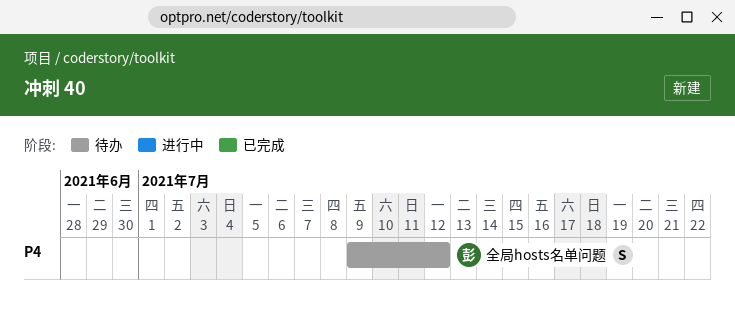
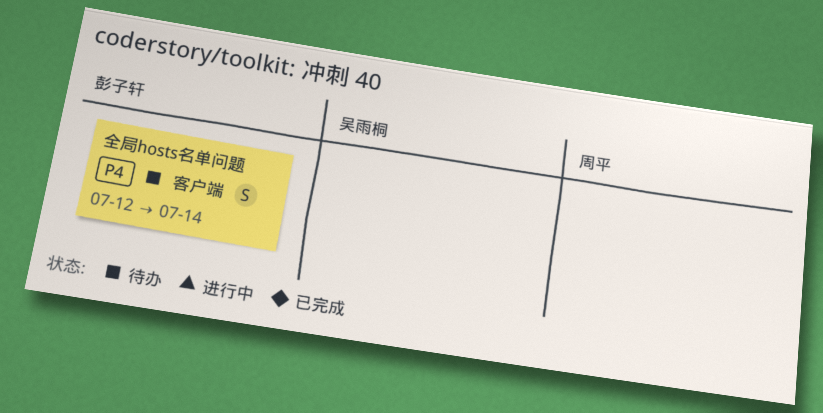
全局hosts名单问题, start: Jul 9 -> Jul 12
全局hosts名单问题, due: Jul 12 -> Jul 14

